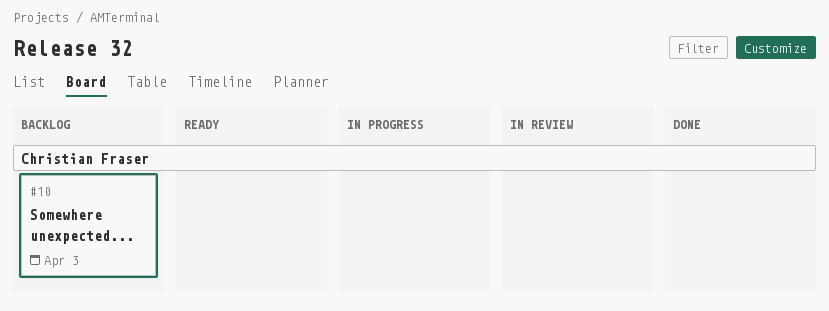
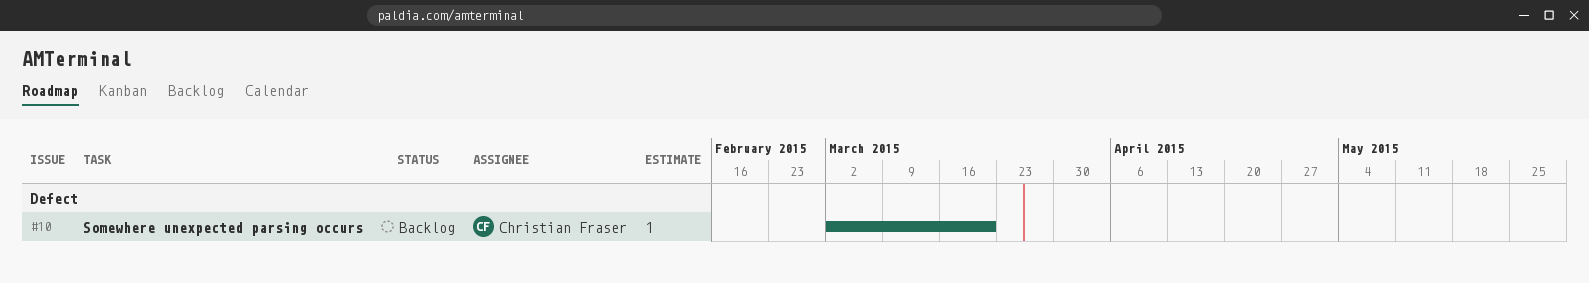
#10, due: Apr 3 -> Mar 20

